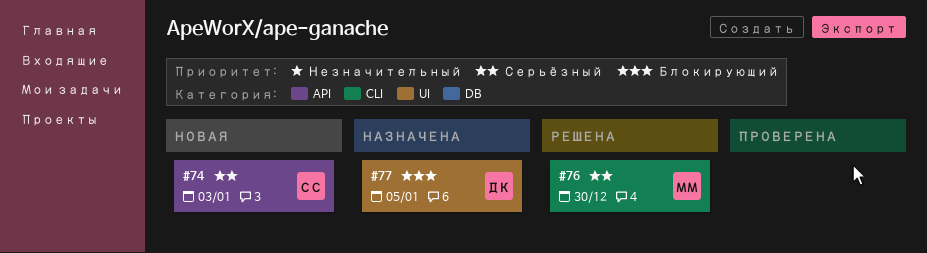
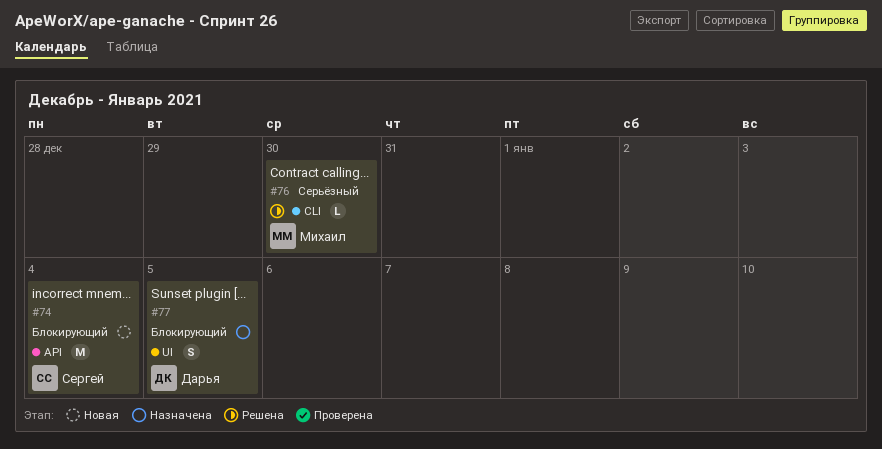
#74, priority: Серьёзный -> Блокирующий
#74, due: Jan 3 -> Jan 4

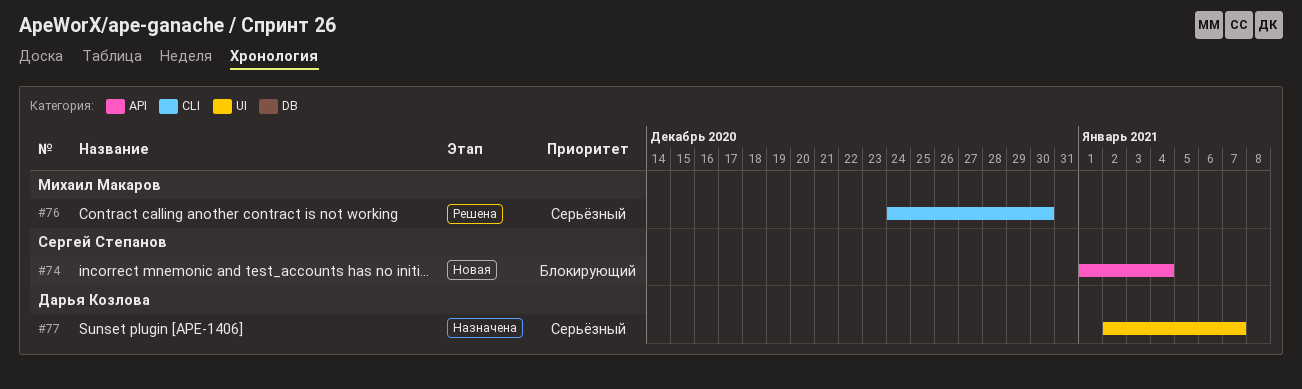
#77, priority: Блокирующий -> Серьёзный
#77, due: Jan 5 -> Jan 7

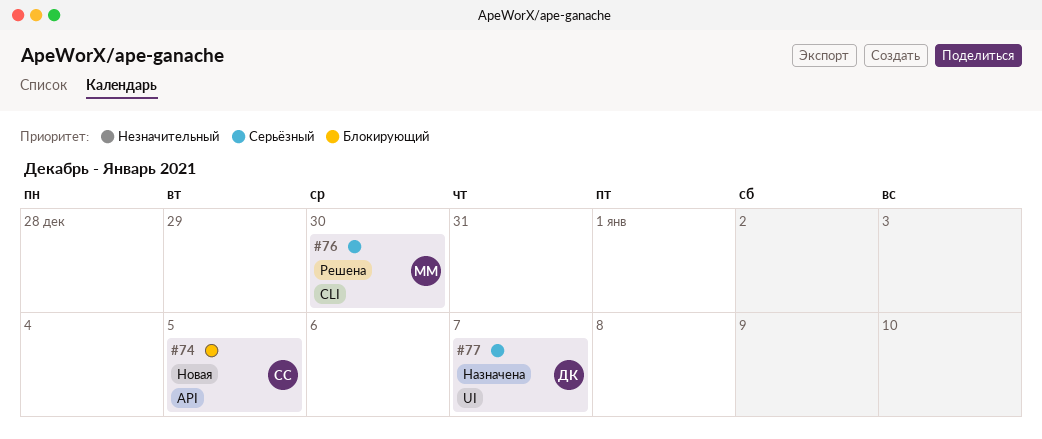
#74, due: Jan 4 -> Jan 5

